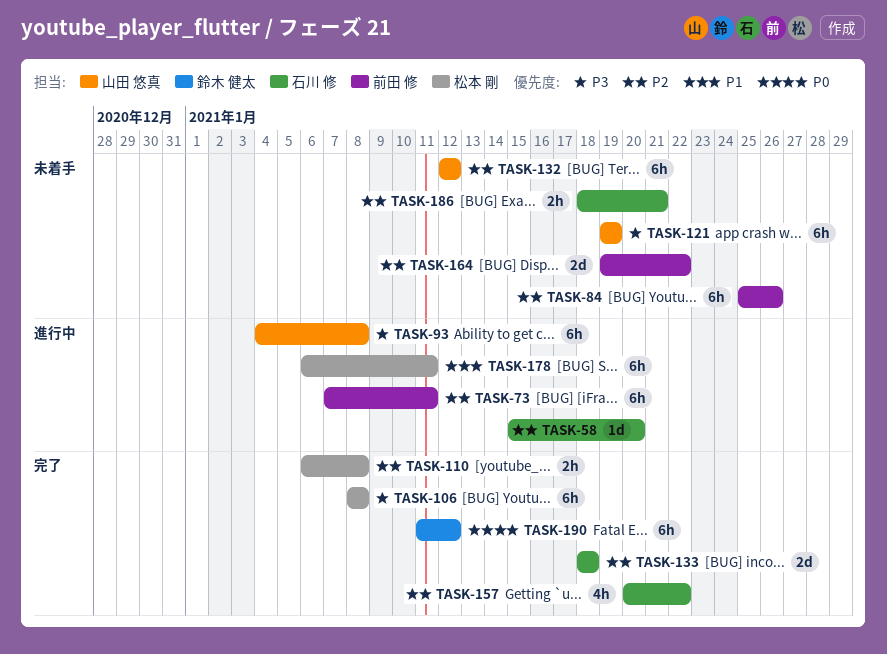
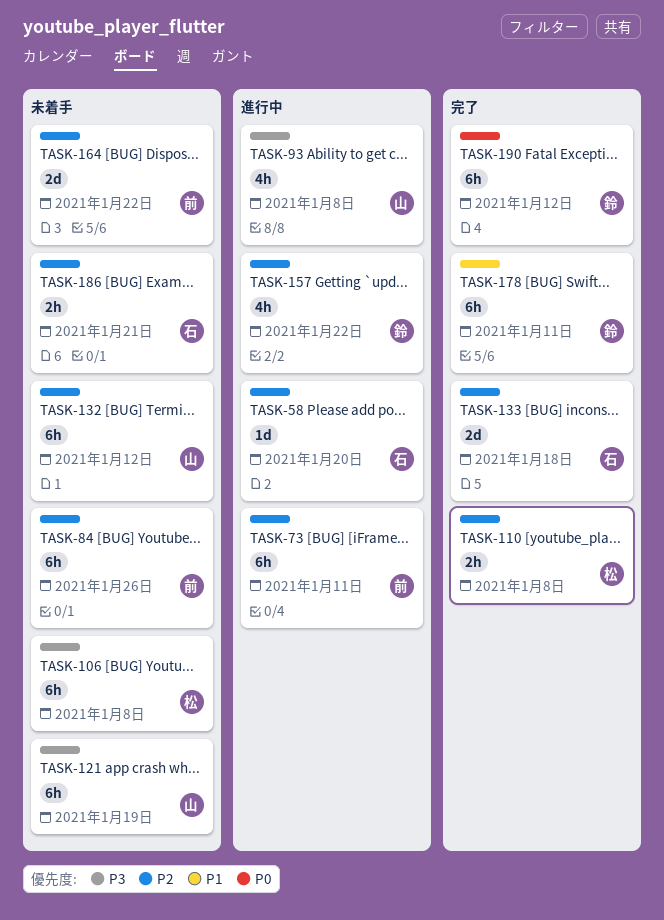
TASK-93, estimate: 6h -> 4h
TASK-106, status: 完了 -> 未着手
TASK-157, status: 完了 -> 進行中
TASK-157, owner: 石川 修 -> 鈴木 健太
TASK-178, status: 進行中 -> 完了
TASK-178, owner: 松本 剛 -> 鈴木 健太

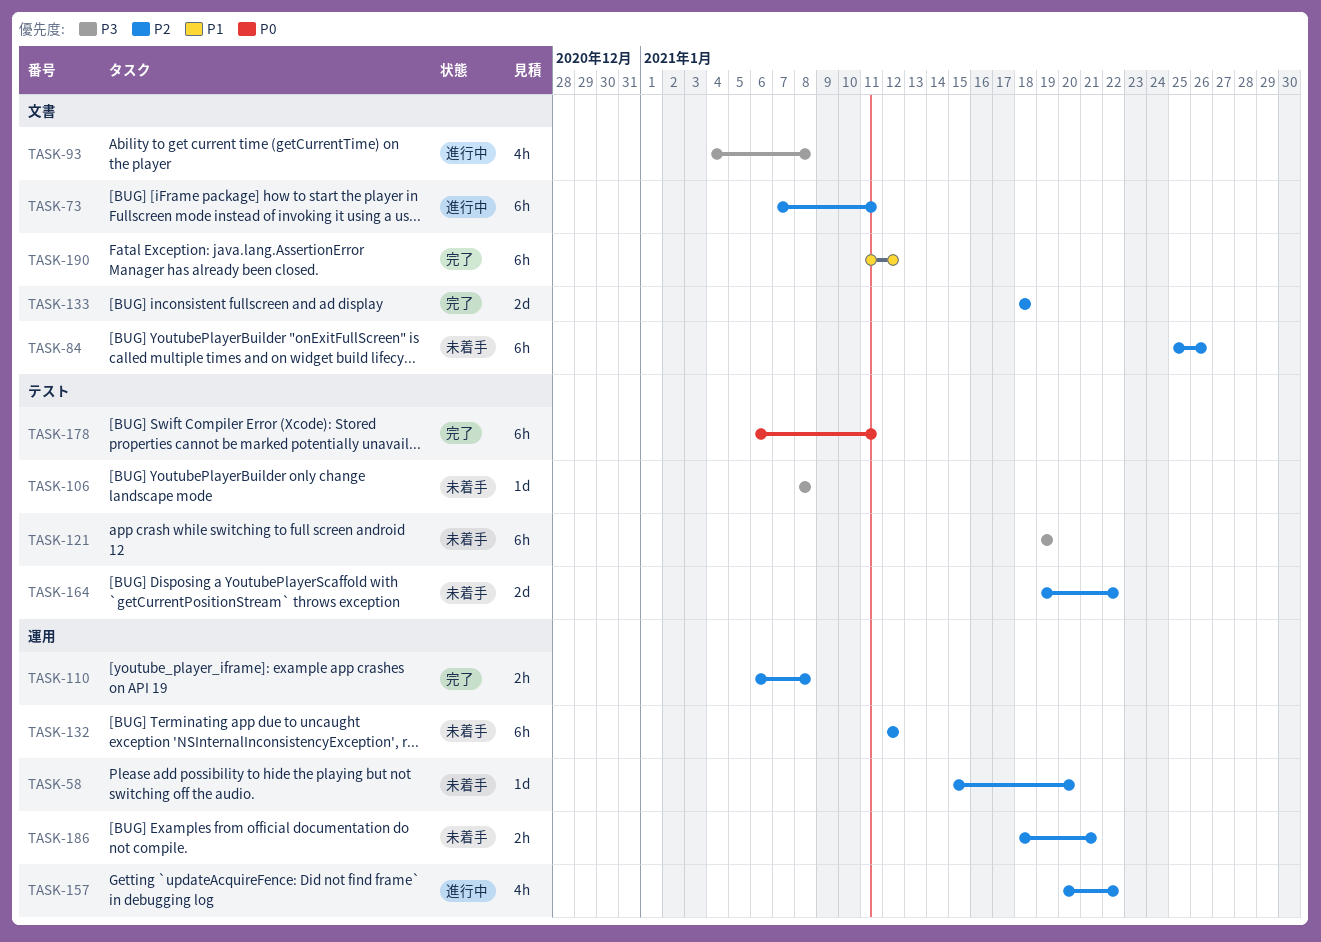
TASK-58, status: 進行中 -> 未着手
TASK-106, estimate: 6h -> 1d
TASK-178, priority: P1 -> P0
TASK-190, priority: P0 -> P1

